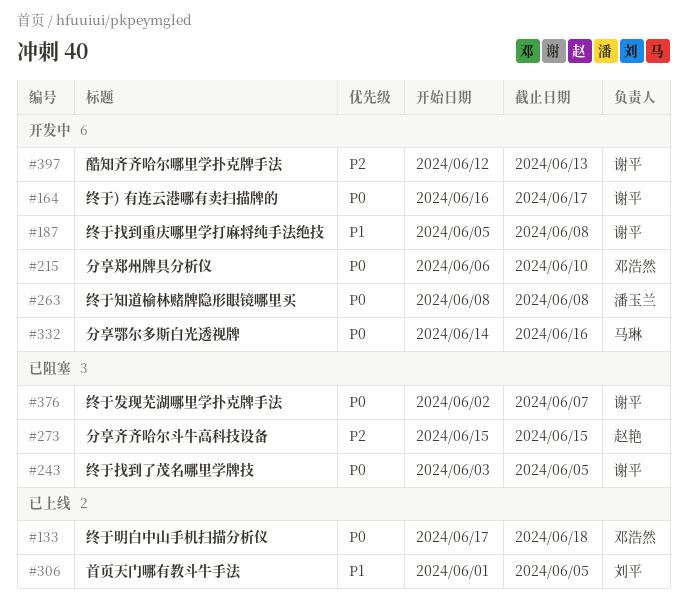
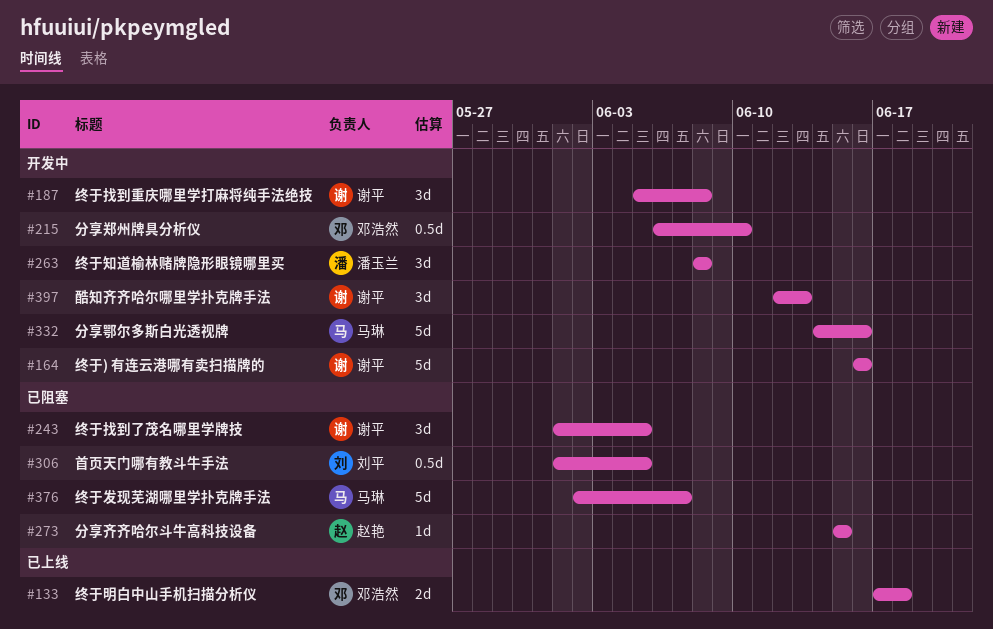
#164, due: Jun 17 -> Jun 16
#243, start: Jun 3 -> Jun 1
#306, status: 已上线 -> 已阻塞
#376, owner: 谢平 -> 马琳

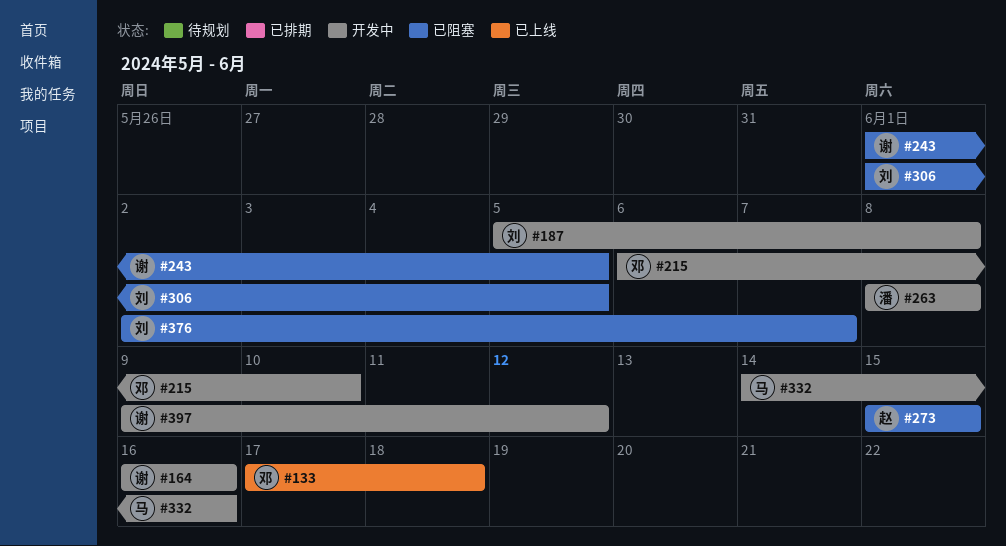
#187, owner: 谢平 -> 刘平
#376, owner: 马琳 -> 刘平
#397, start: Jun 12 -> Jun 9
#397, due: Jun 13 -> Jun 12

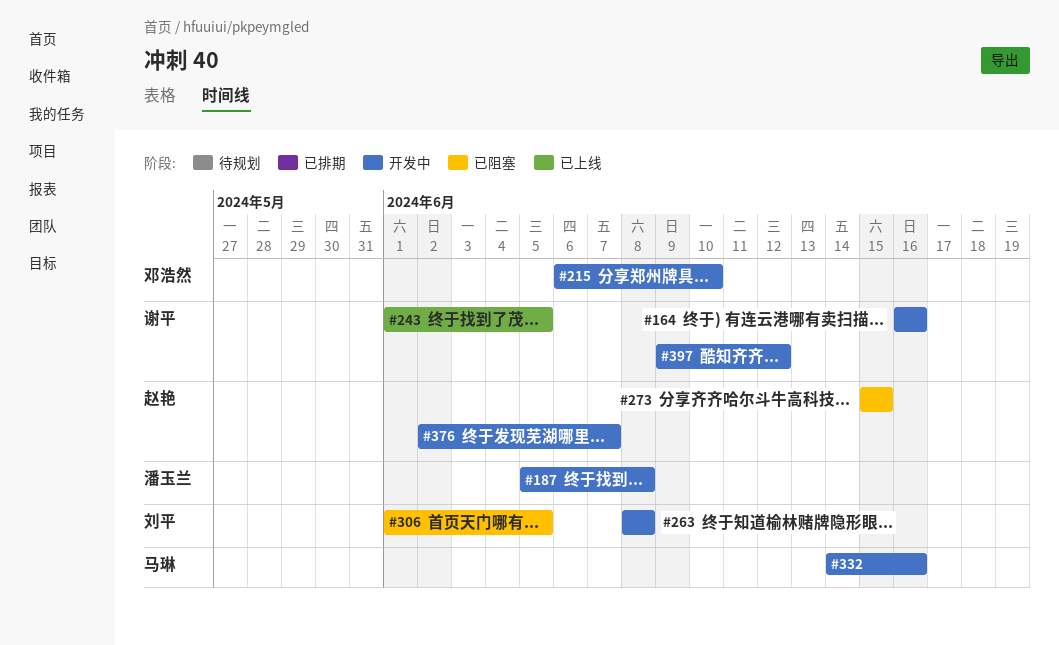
#133: present -> none
#187, owner: 刘平 -> 潘玉兰
#243, status: 已阻塞 -> 已上线
#263, owner: 潘玉兰 -> 刘平
#376, status: 已阻塞 -> 开发中
#376, owner: 刘平 -> 赵艳

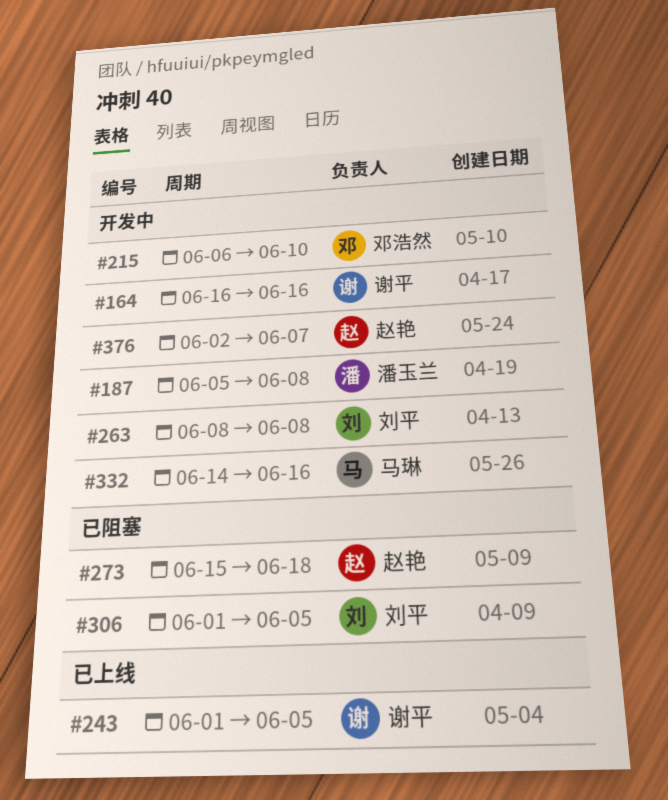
#273, due: Jun 15 -> Jun 18
#397: present -> none

